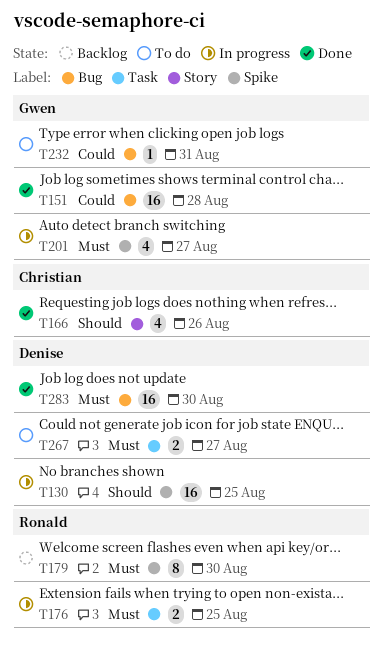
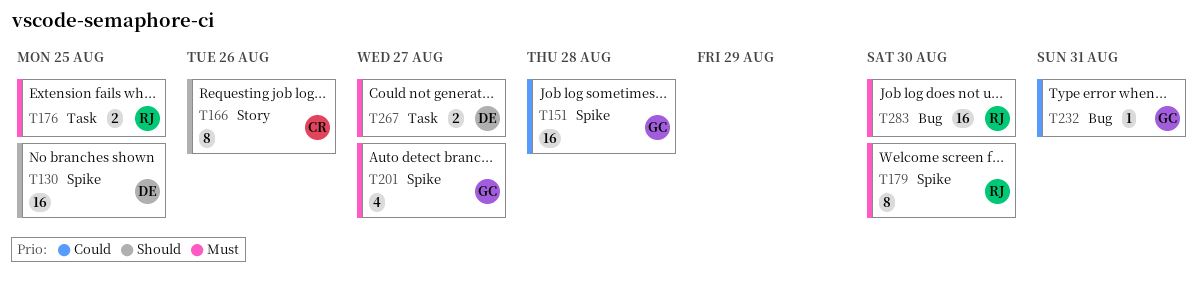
T151, label: Bug -> Spike
T166, estimate: 4 -> 8
T283, owner: Denise -> Ronald

